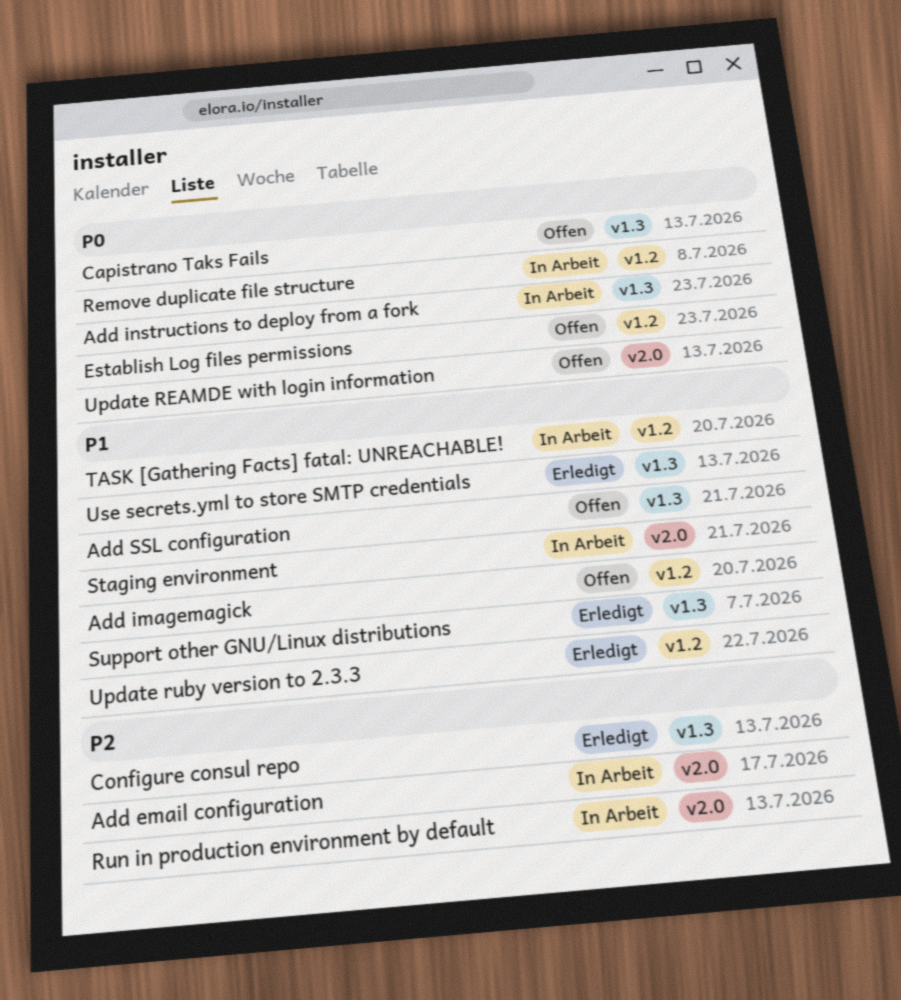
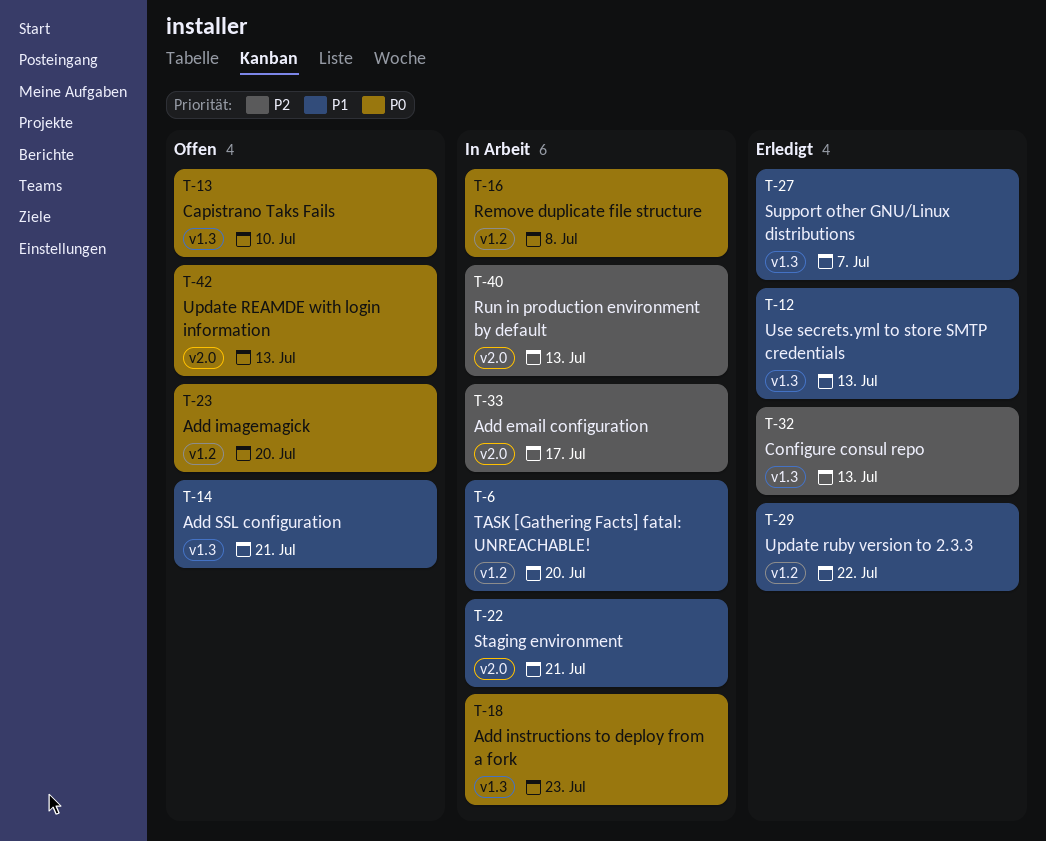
Add imagemagick, priority: P1 -> P0
Capistrano Taks Fails, due: Jul 13 -> Jul 10
Establish Log files permissions: present -> none

